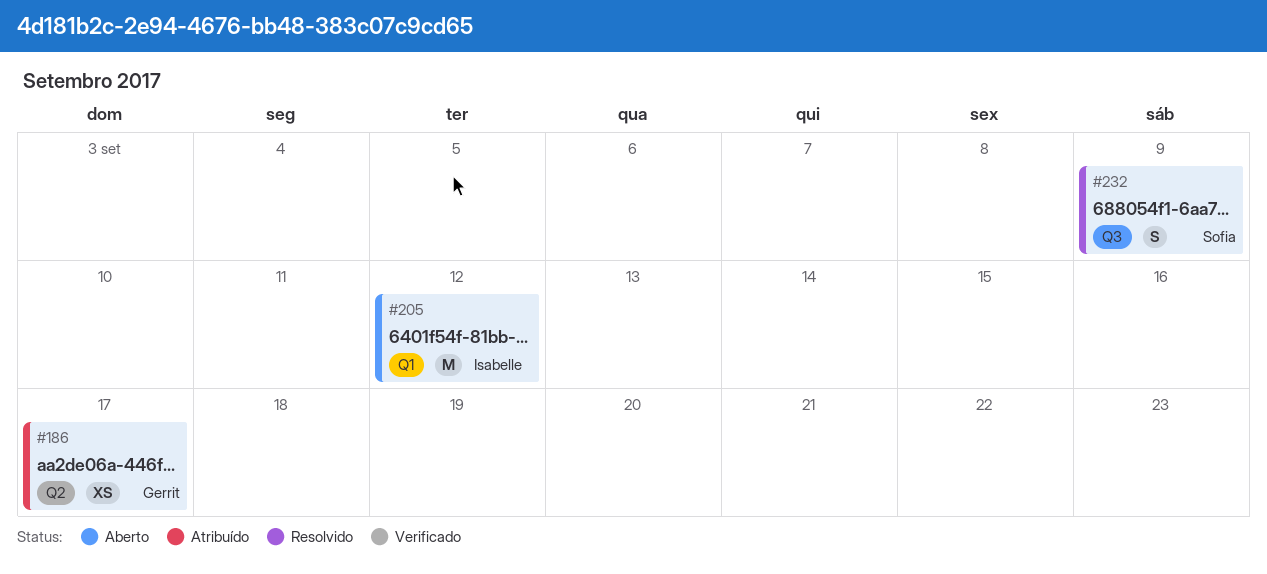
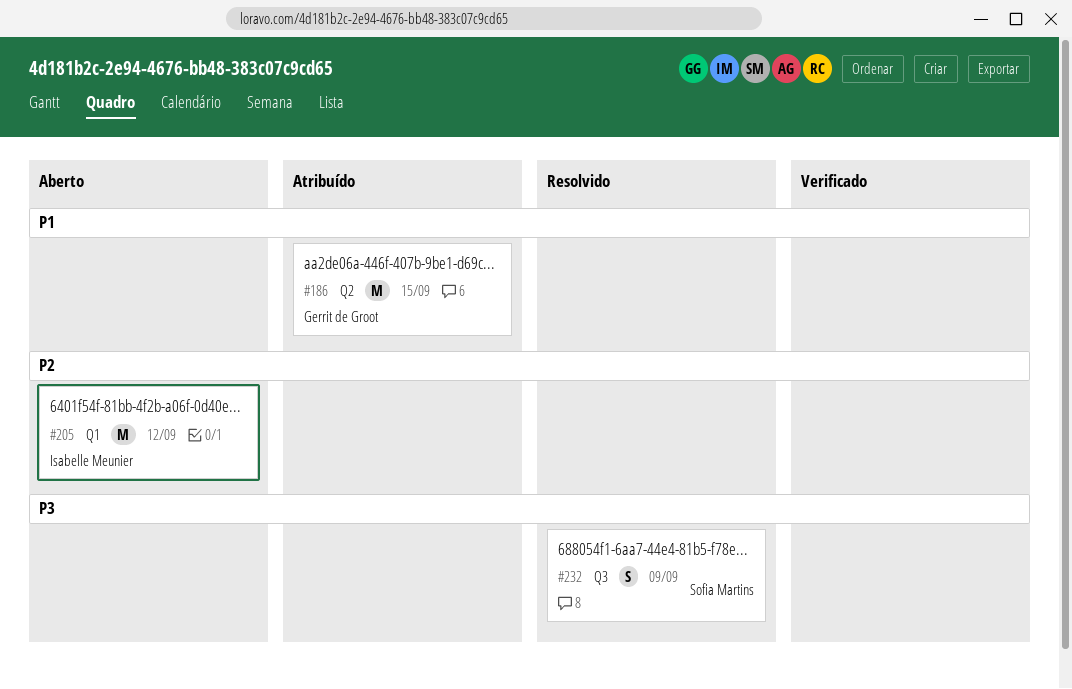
#186, estimate: XS -> M
#186, due: Sep 17 -> Sep 15

